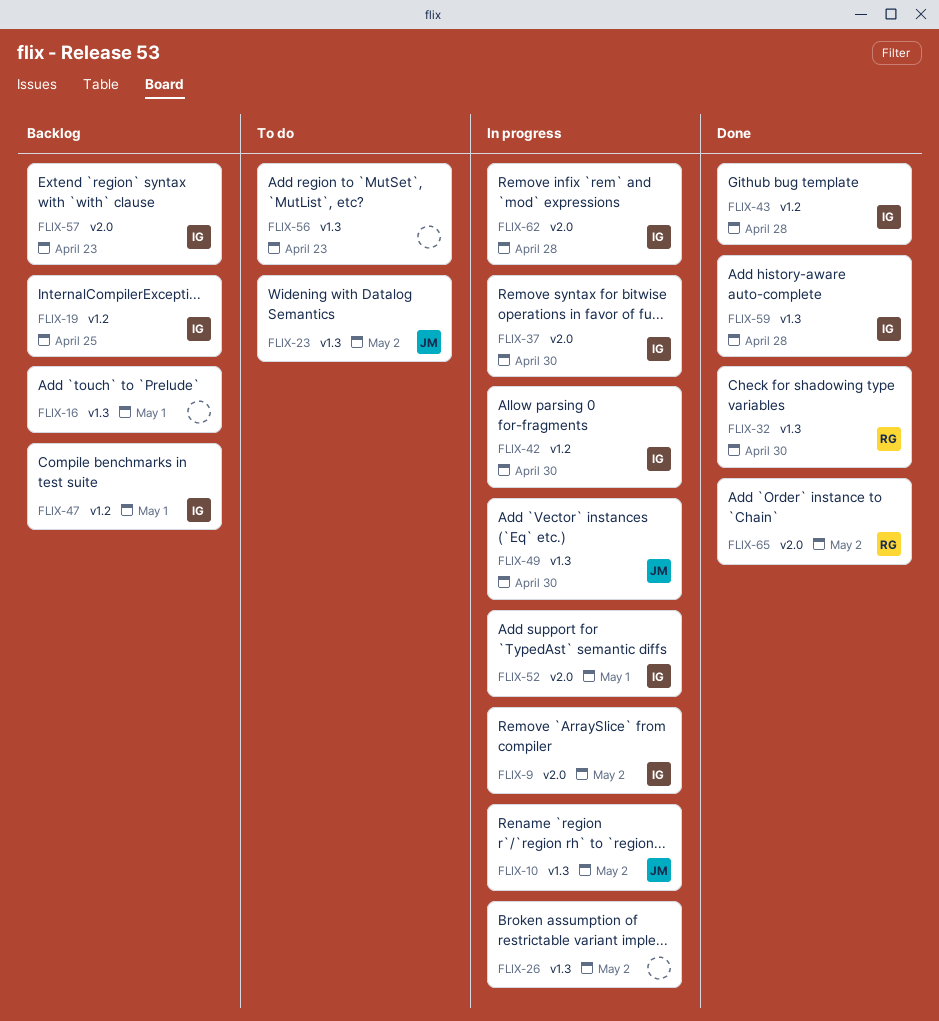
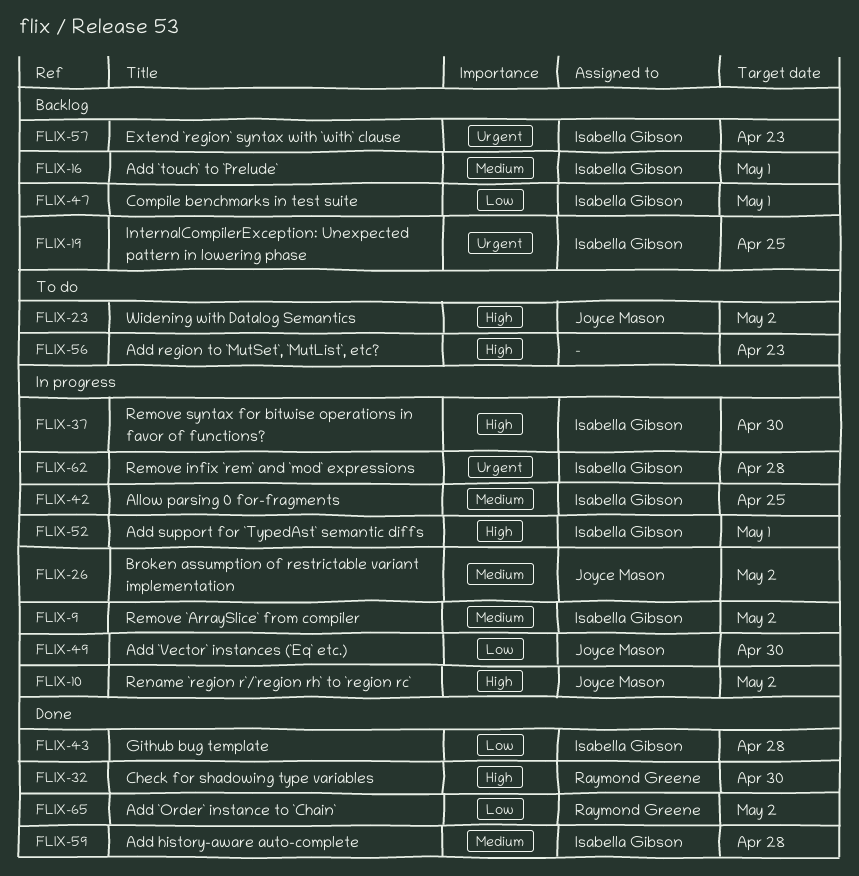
FLIX-16, owner: none -> Isabella Gibson
FLIX-26, owner: none -> Joyce Mason
FLIX-42, due: Apr 30 -> Apr 25

